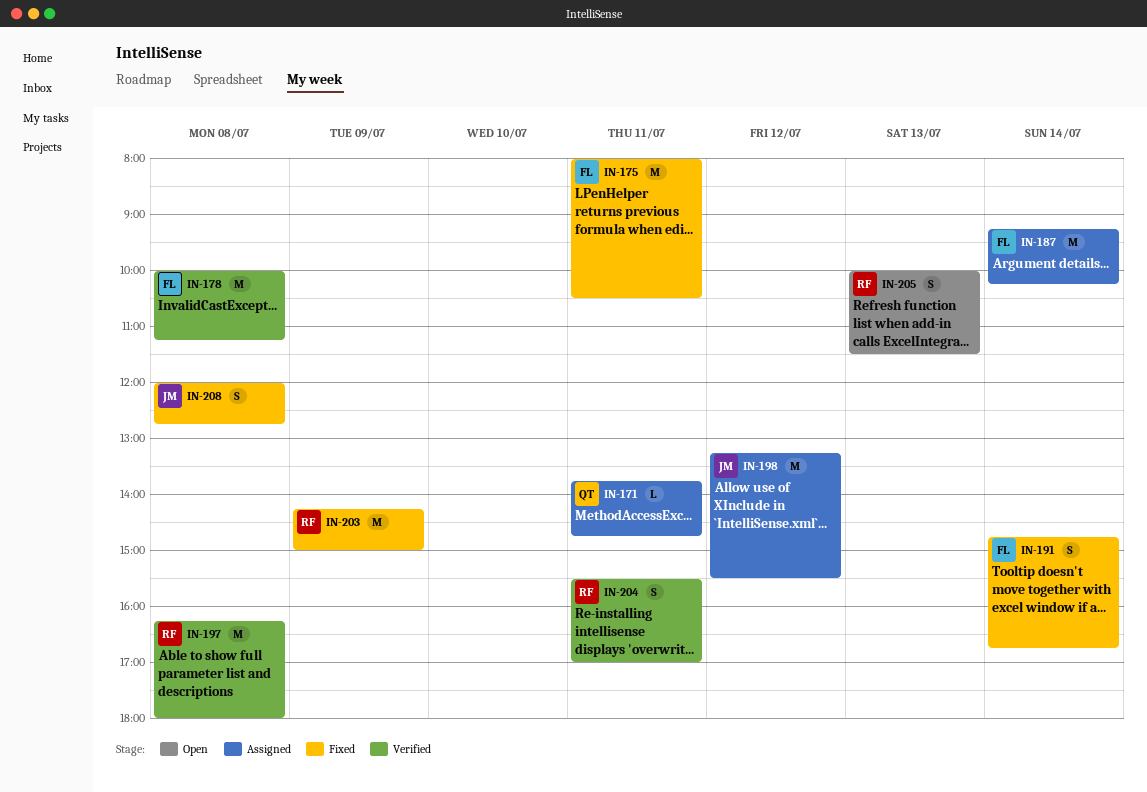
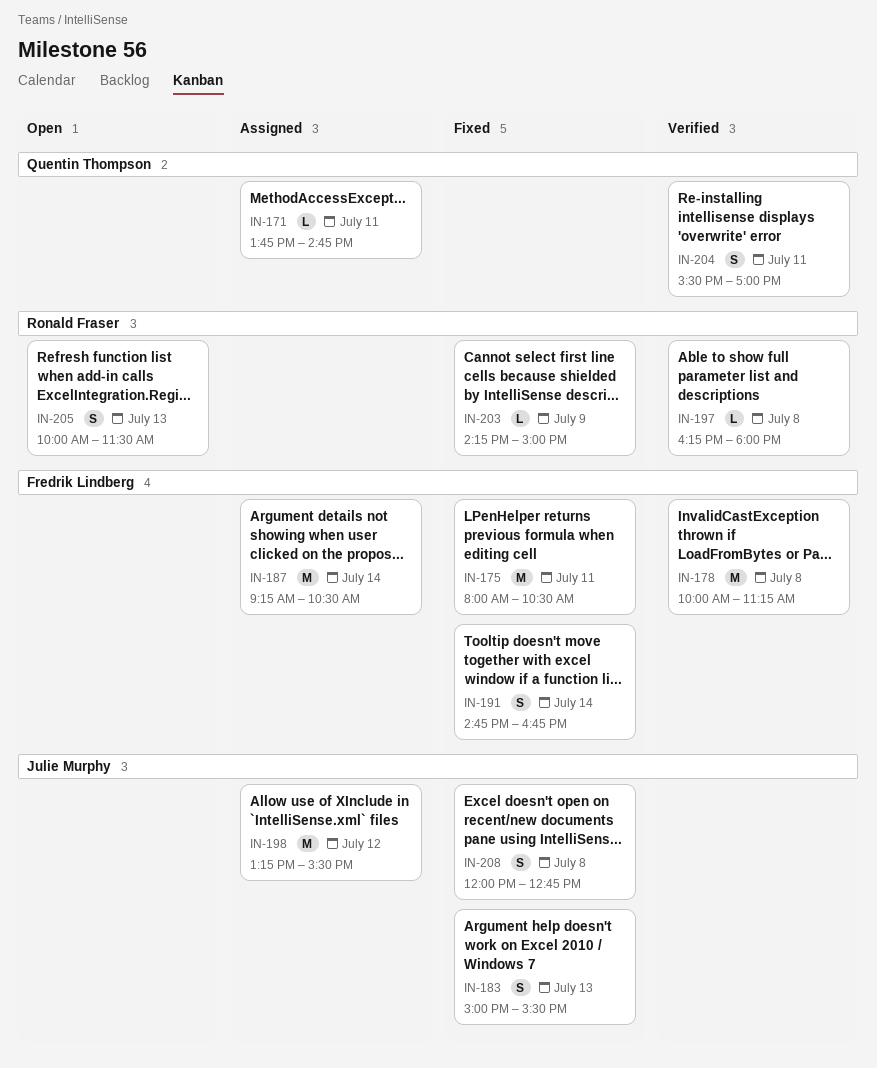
IN-183: none -> present
IN-187, ends: 10:15 -> 10:30
IN-197, estimate: M -> L
IN-203, estimate: M -> L
IN-204, owner: Ronald Fraser -> Quentin Thompson

